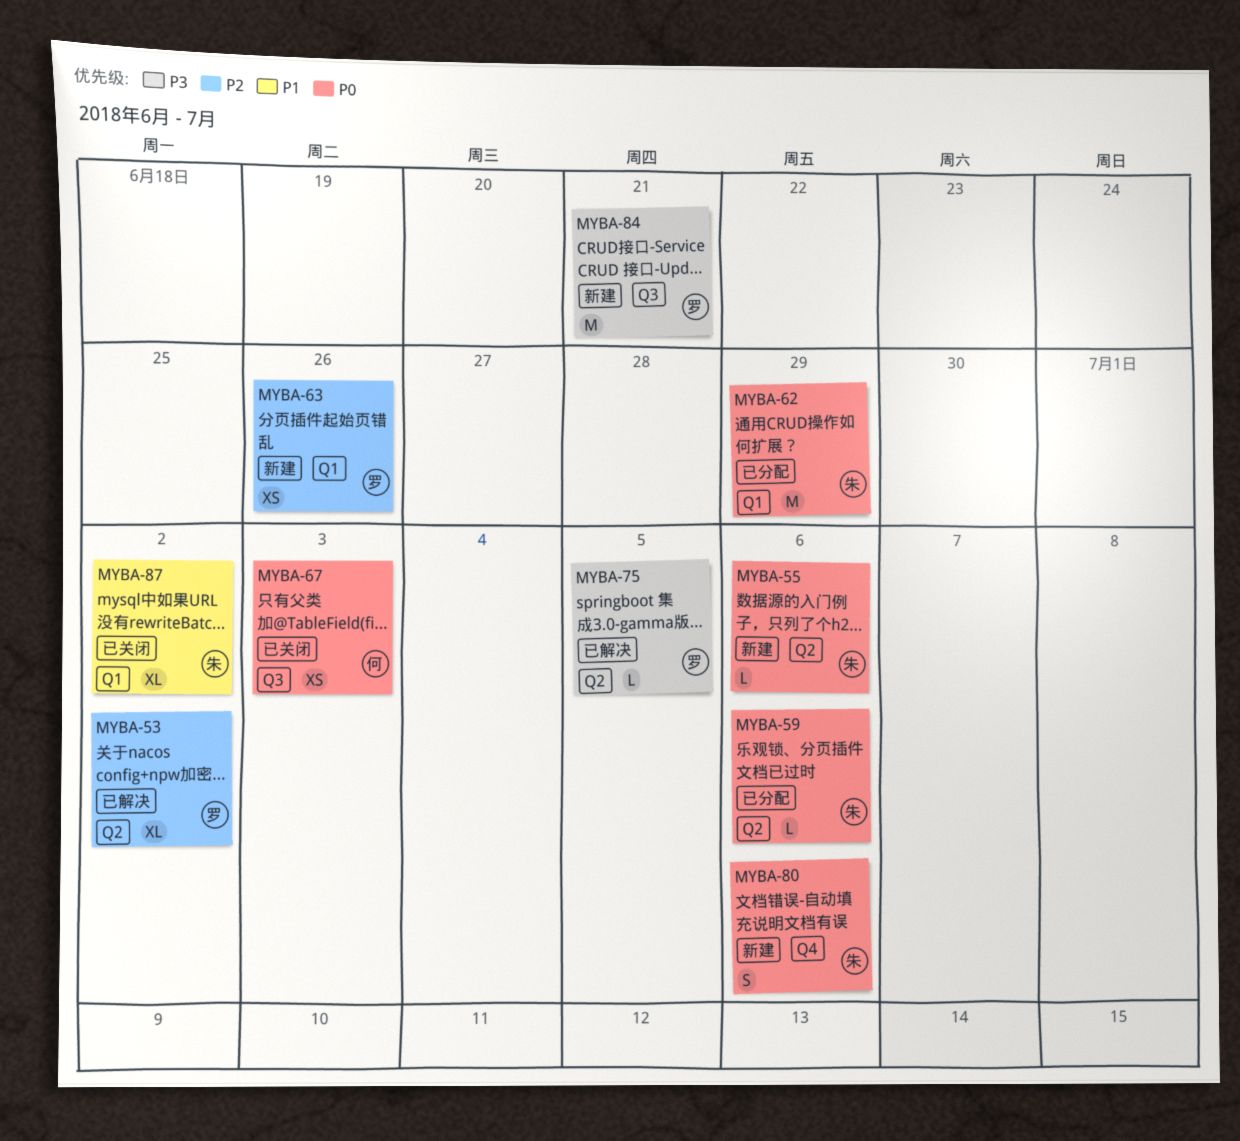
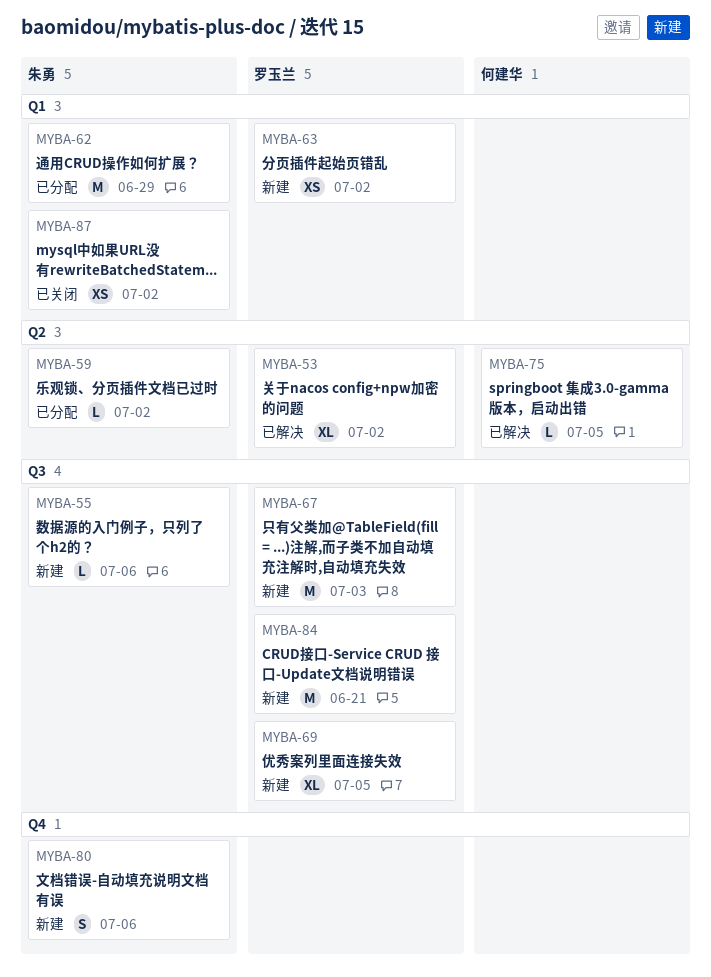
MYBA-55, label: Q2 -> Q3
MYBA-59, due: Jul 6 -> Jul 2
MYBA-63, due: Jun 26 -> Jul 2
MYBA-67, status: 已关闭 -> 新建
MYBA-67, owner: 何建华 -> 罗玉兰
MYBA-67, estimate: XS -> M
MYBA-69: none -> present
MYBA-75, owner: 罗玉兰 -> 何建华
MYBA-87, estimate: XL -> XS

